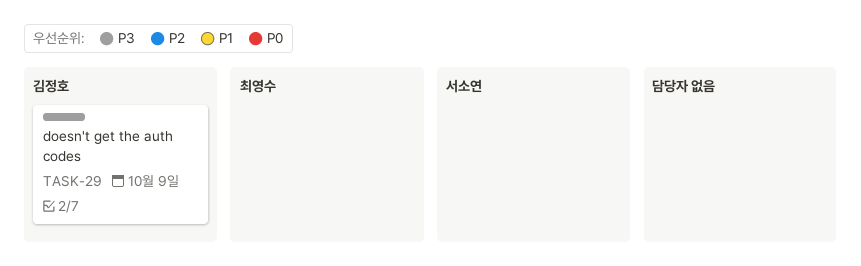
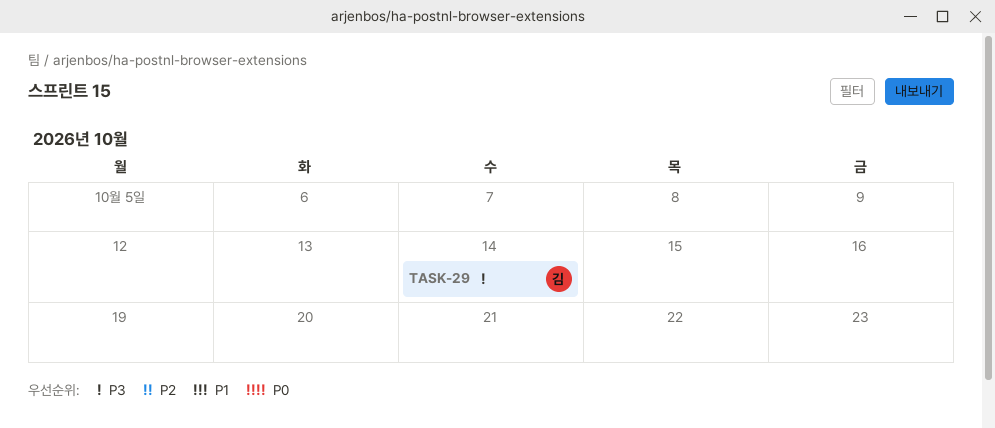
TASK-29, due: Oct 9 -> Oct 14

